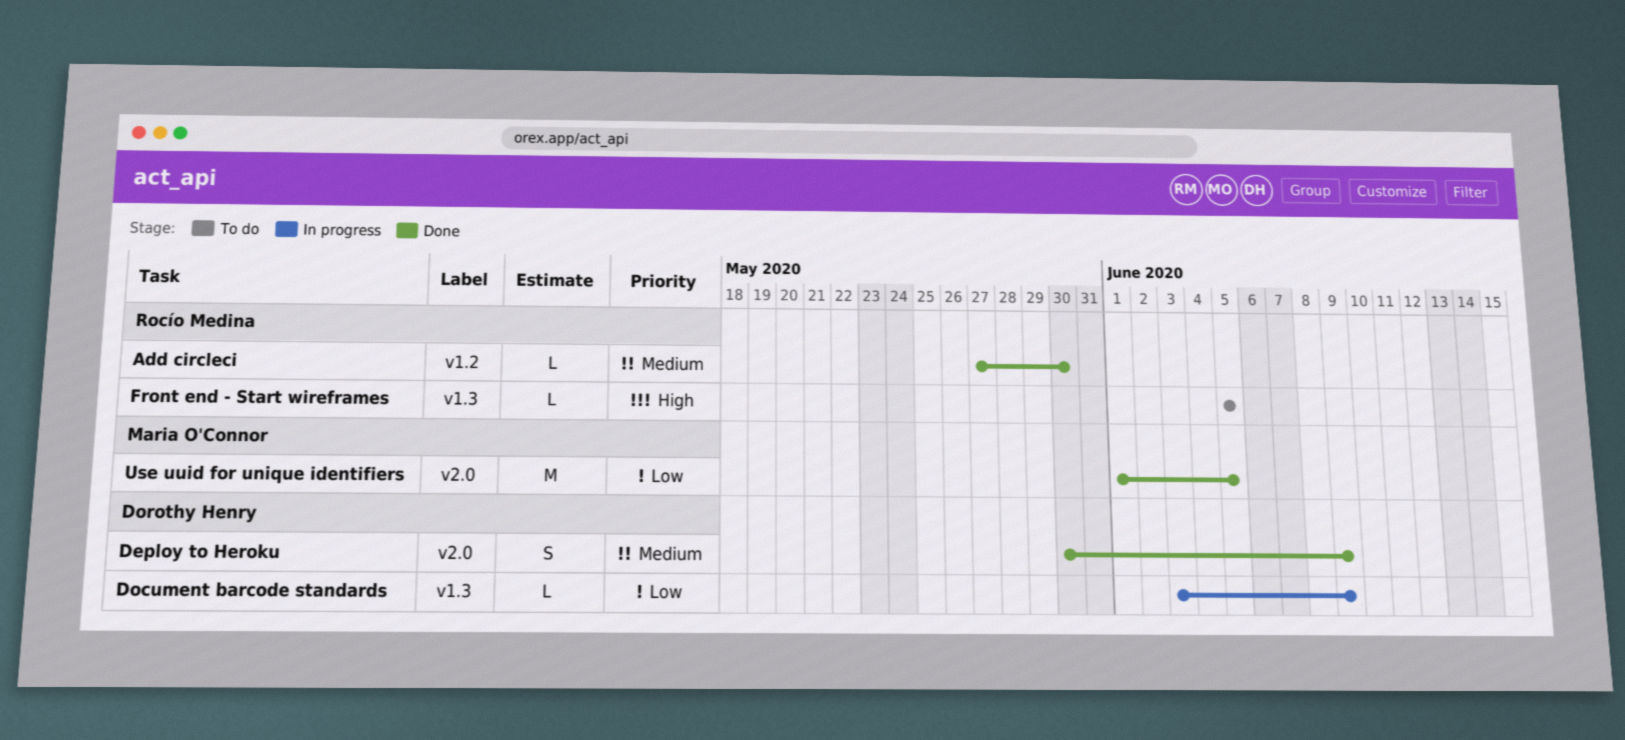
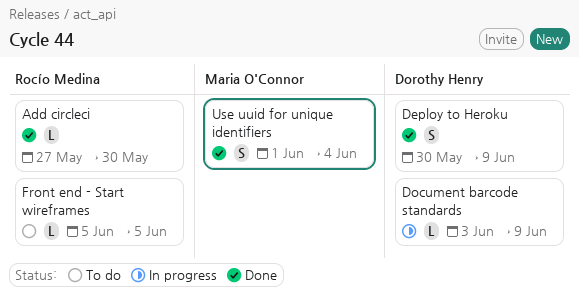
Use uuid for unique identifiers, estimate: M -> S
Use uuid for unique identifiers, due: Jun 5 -> Jun 4

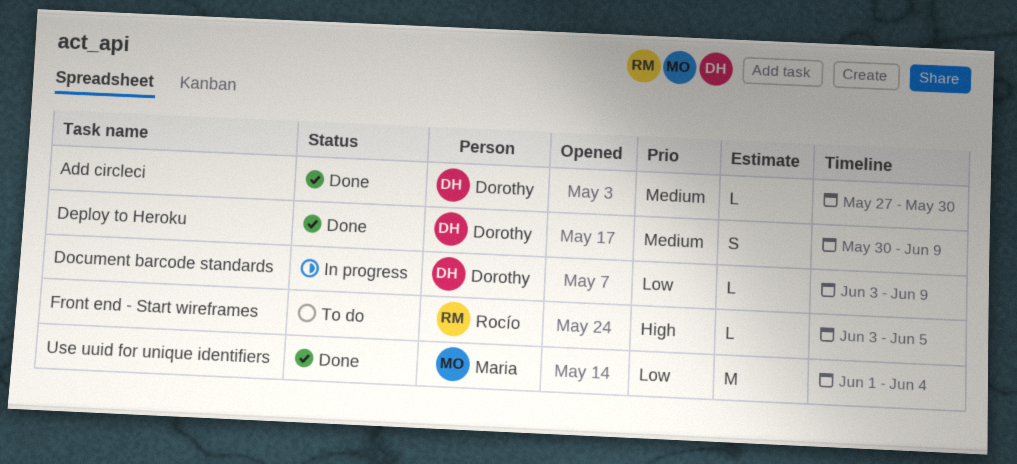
Add circleci, owner: Rocío Medina -> Dorothy Henry
Front end - Start wireframes, start: Jun 5 -> Jun 3
Use uuid for unique identifiers, estimate: S -> M

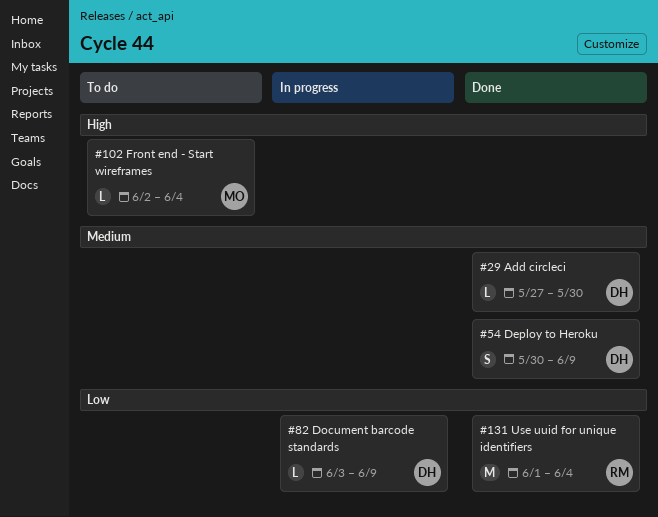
Front end - Start wireframes, owner: Rocío -> Maria
Front end - Start wireframes, start: Jun 3 -> Jun 2
Front end - Start wireframes, due: Jun 5 -> Jun 4
Use uuid for unique identifiers, owner: Maria -> Rocío

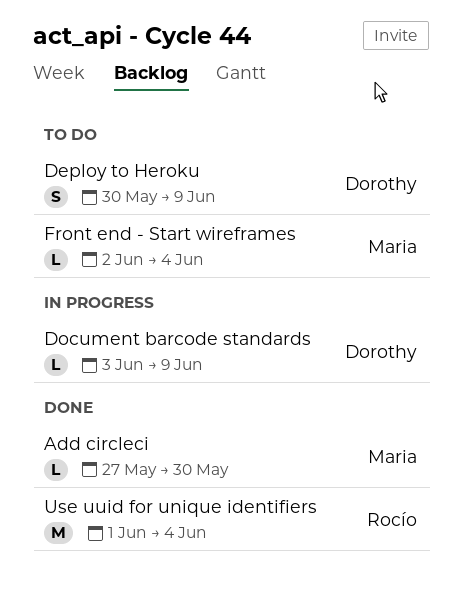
Add circleci, owner: Dorothy -> Maria
Deploy to Heroku, status: Done -> To do

